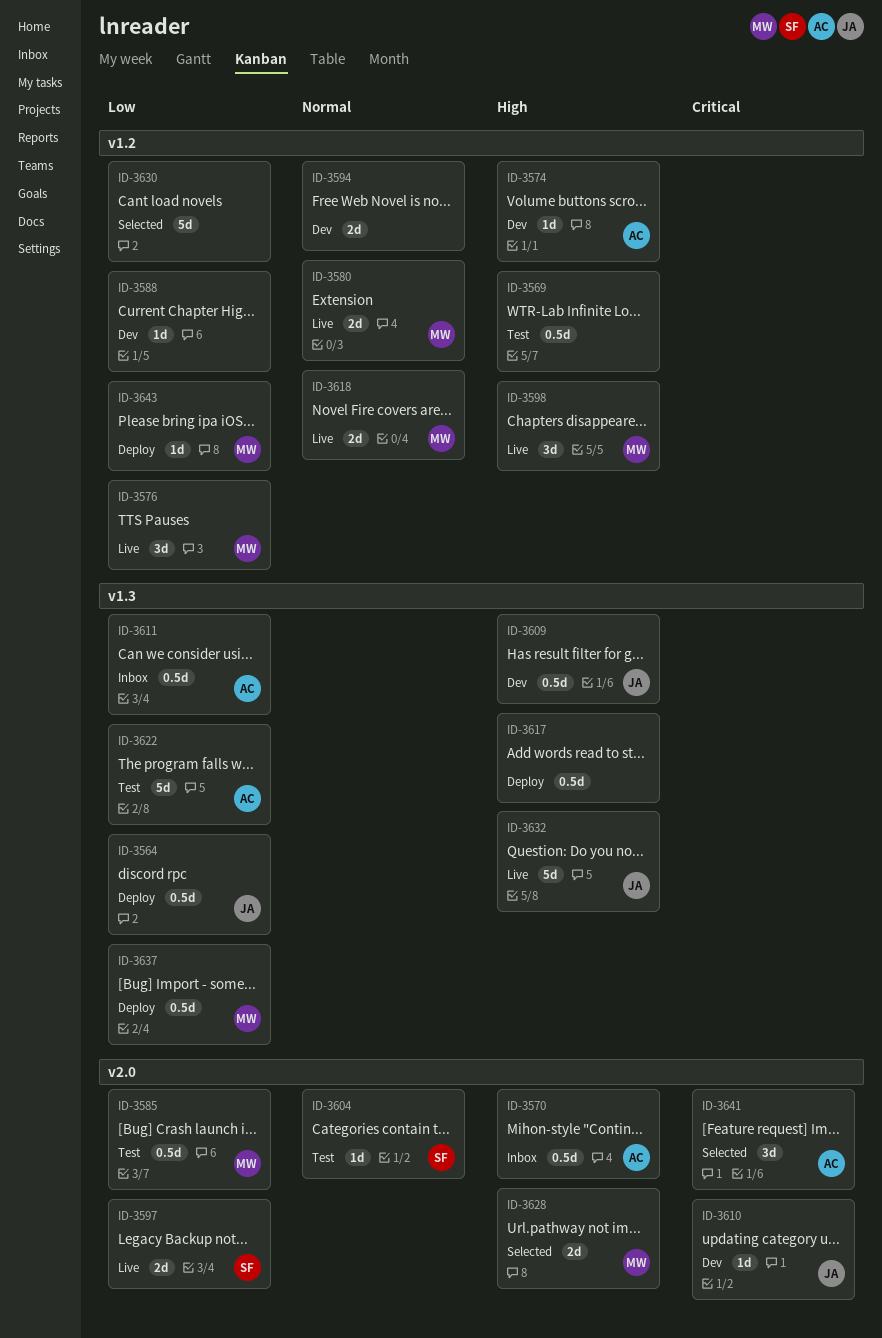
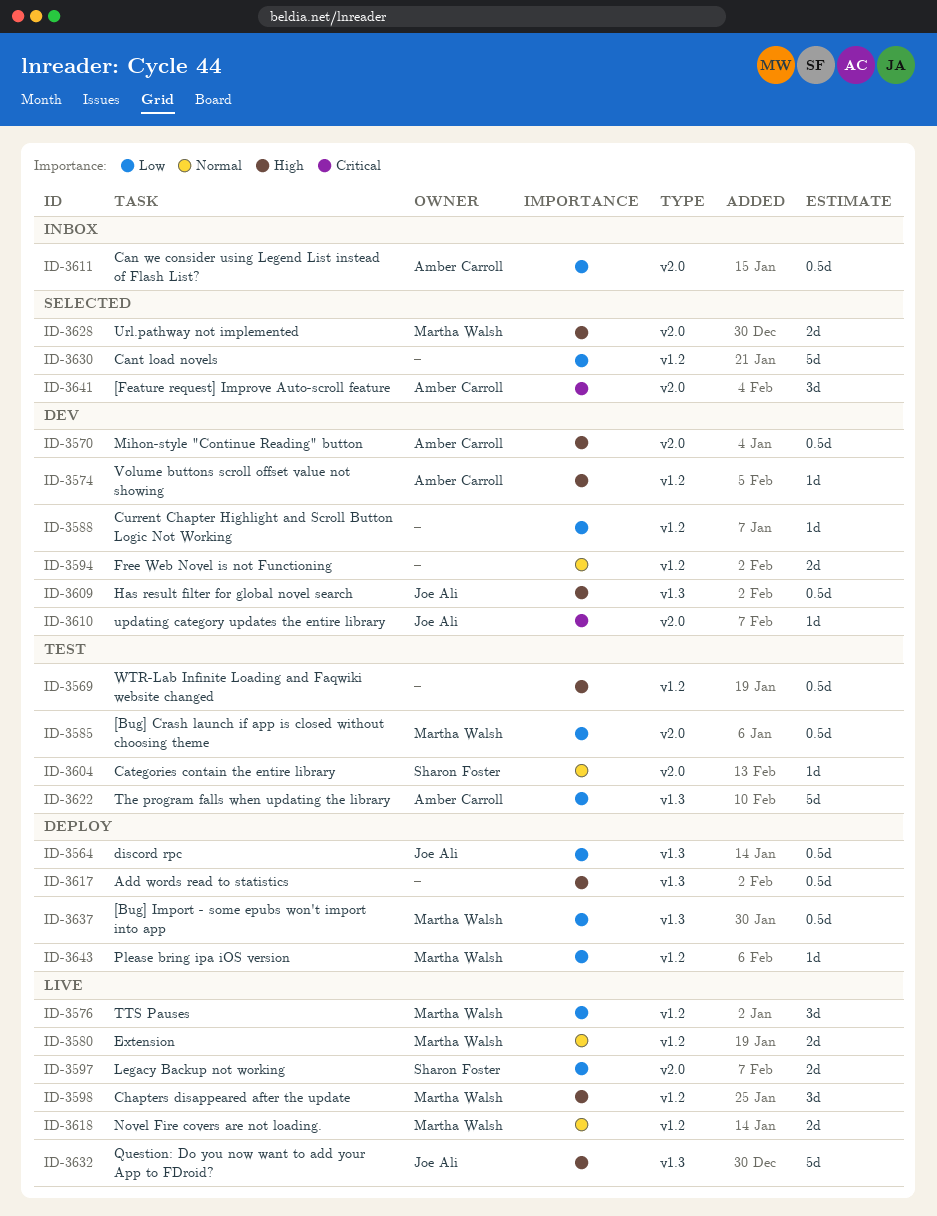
ID-3570, status: Inbox -> Dev
ID-3611, label: v1.3 -> v2.0

